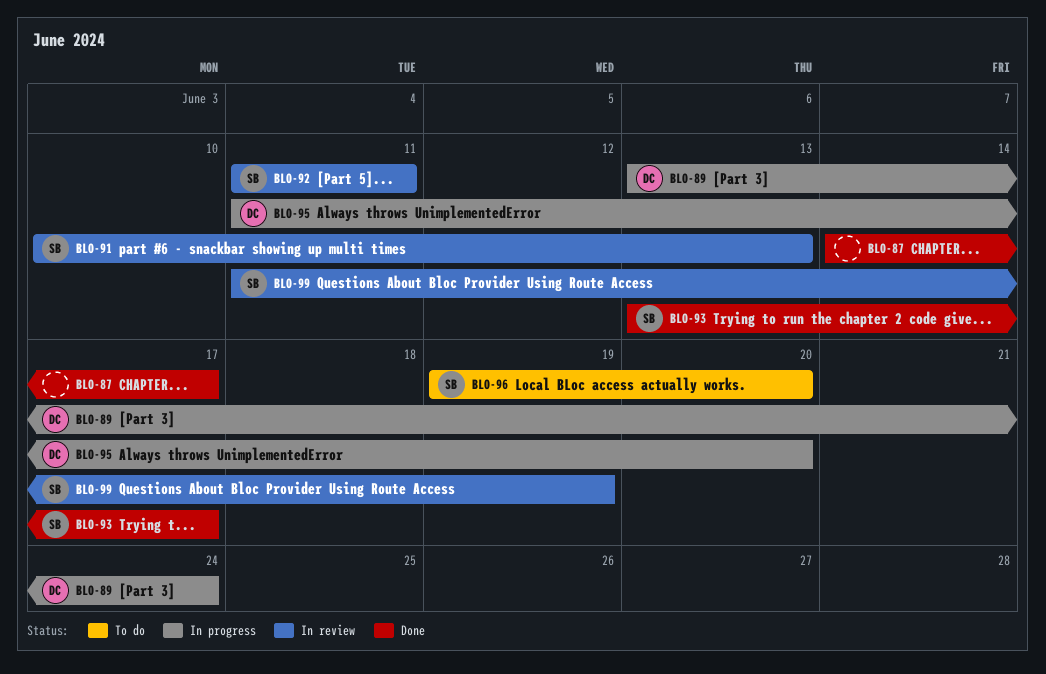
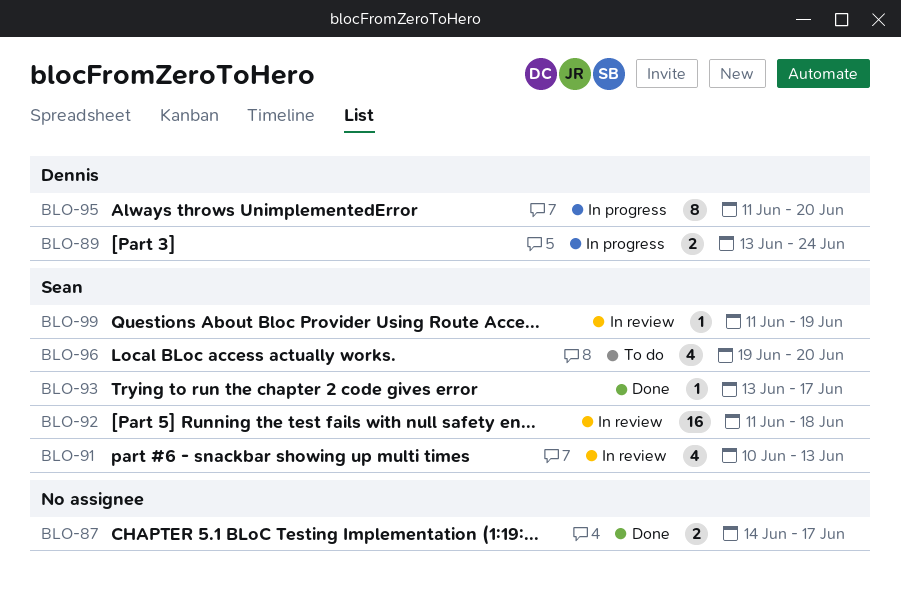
BLO-92, due: Jun 11 -> Jun 18

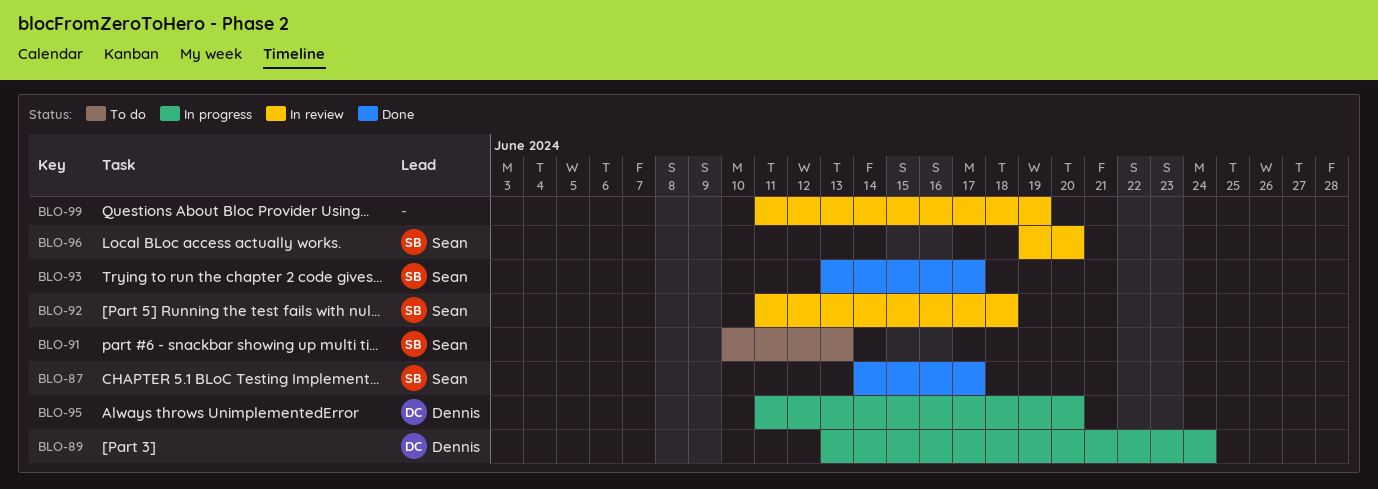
BLO-87, owner: none -> Sean
BLO-91, status: In review -> To do
BLO-96, status: To do -> In review
BLO-99, owner: Sean -> none

